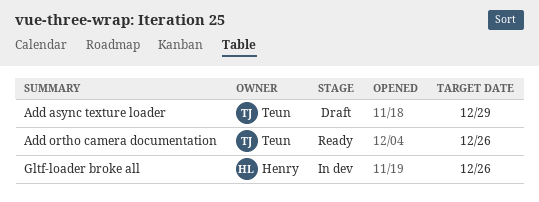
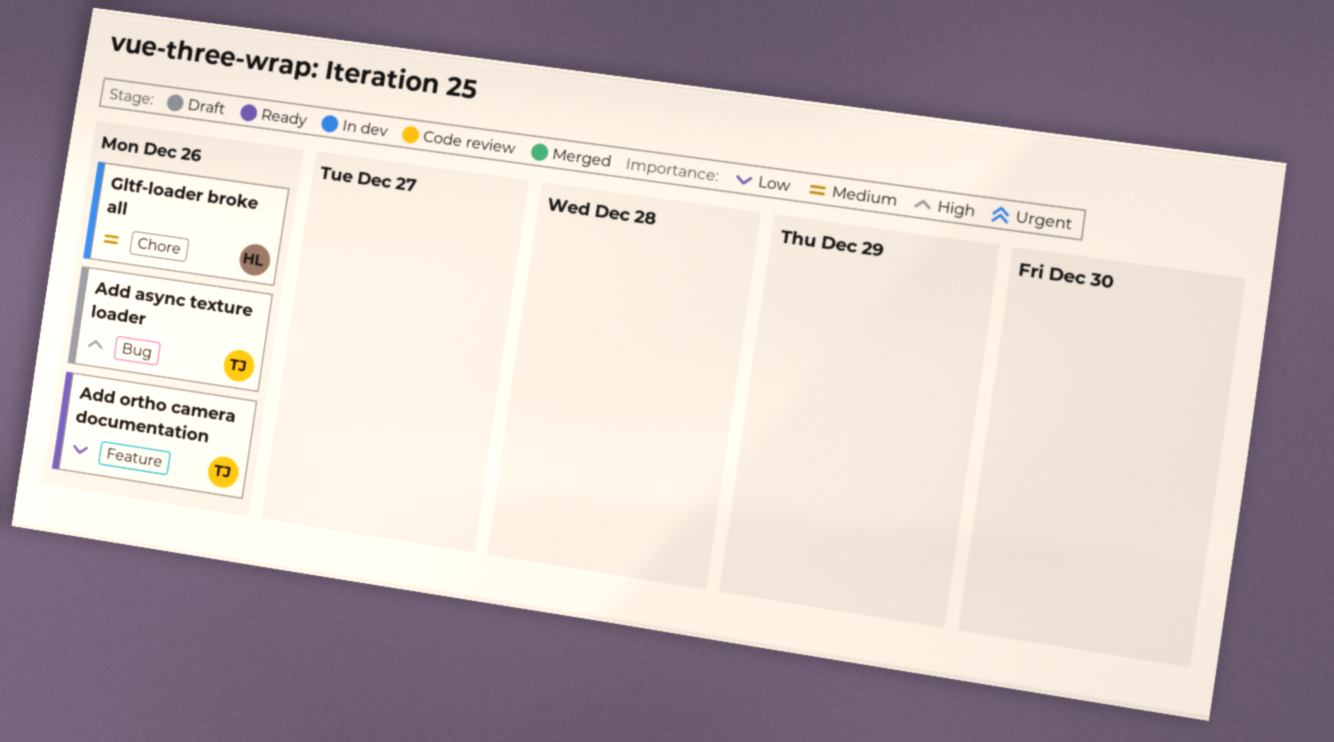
Add async texture loader, due: Dec 29 -> Dec 26

